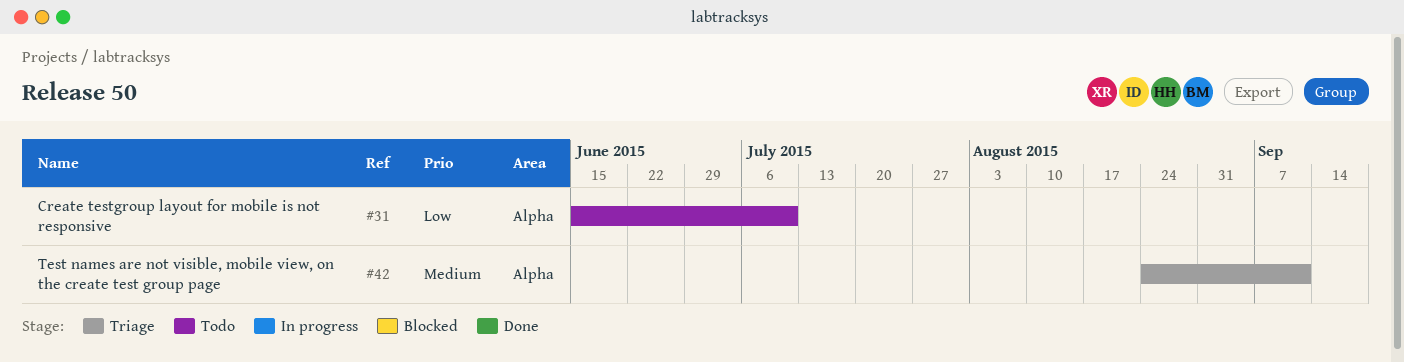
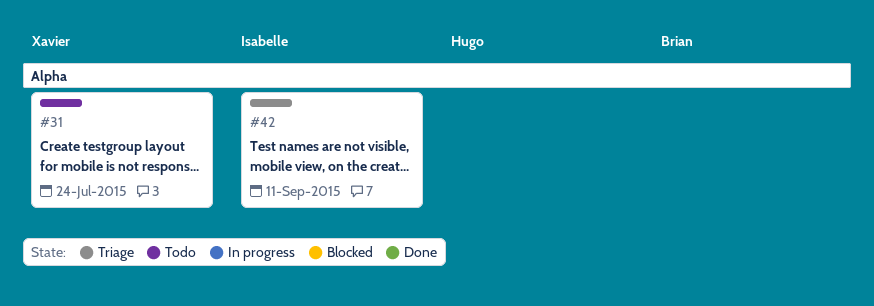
#31, due: Jul 10 -> Jul 24

